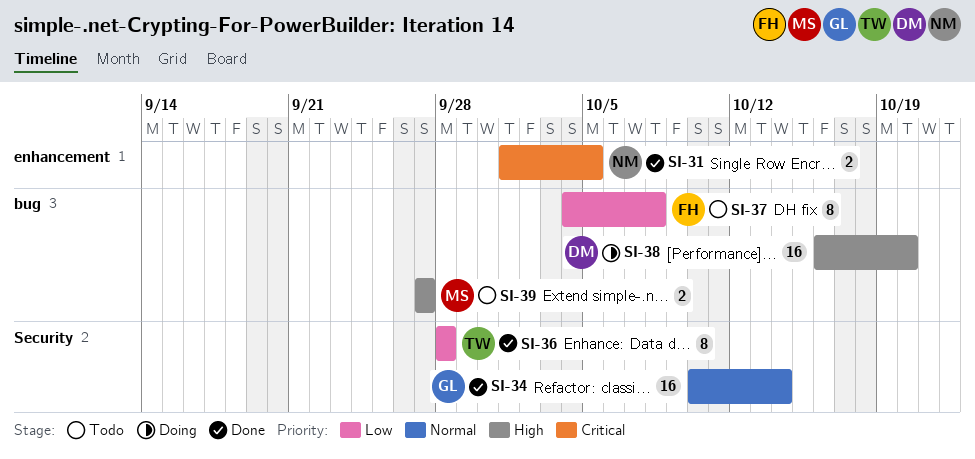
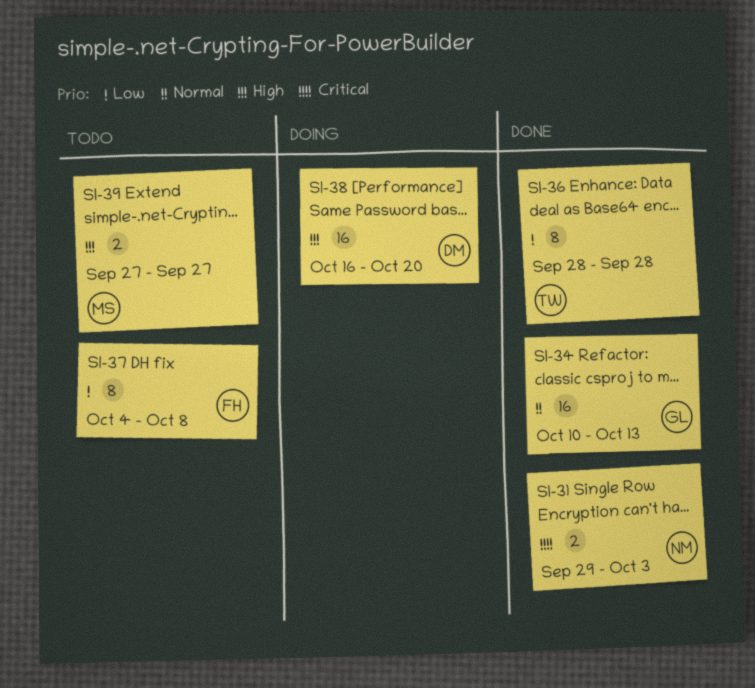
SI-31, start: Oct 1 -> Sep 29
SI-31, due: Oct 5 -> Oct 3
SI-34, due: Oct 14 -> Oct 13

